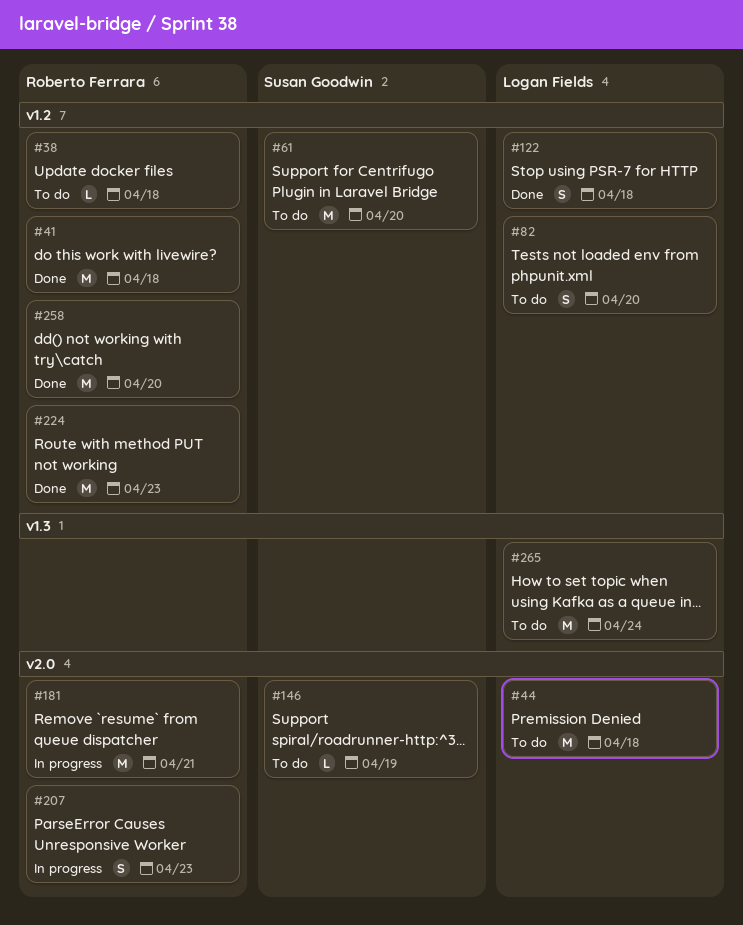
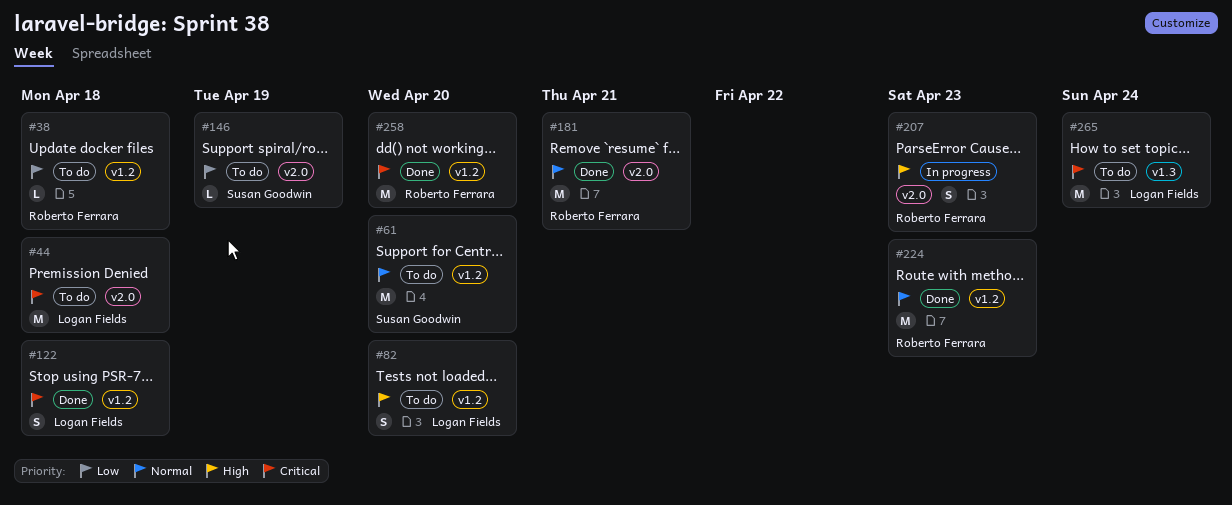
#41: present -> none
#181, status: In progress -> Done

